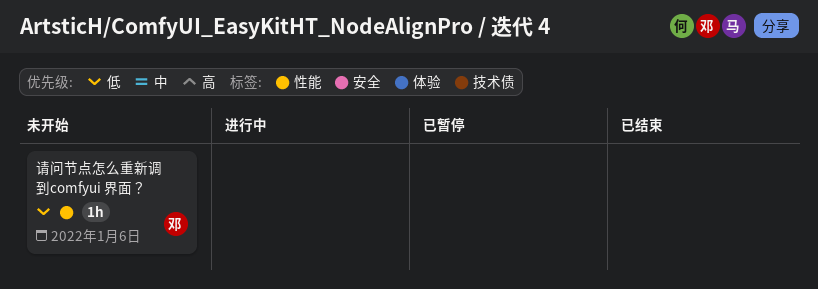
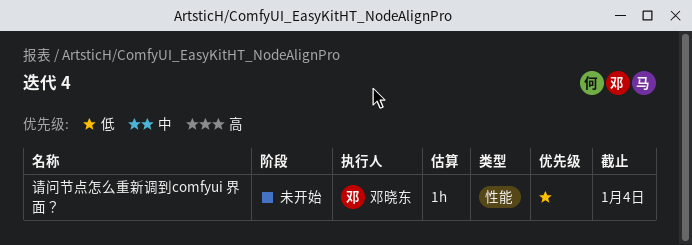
请问节点怎么重新调到comfyui 界面？, due: Jan 6 -> Jan 4

